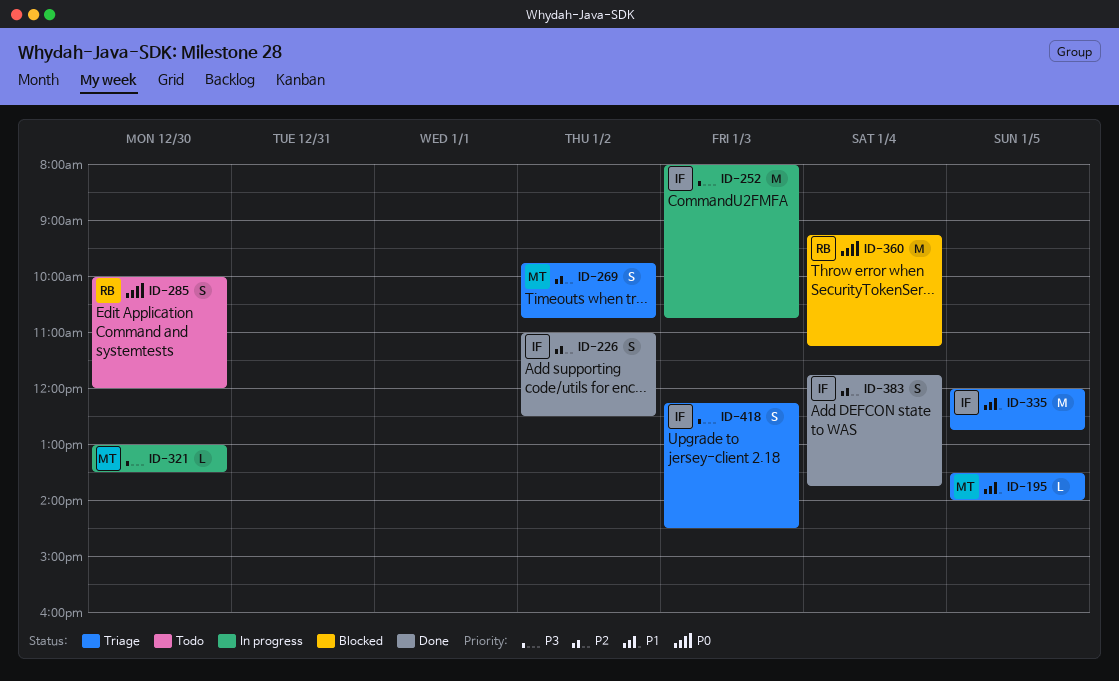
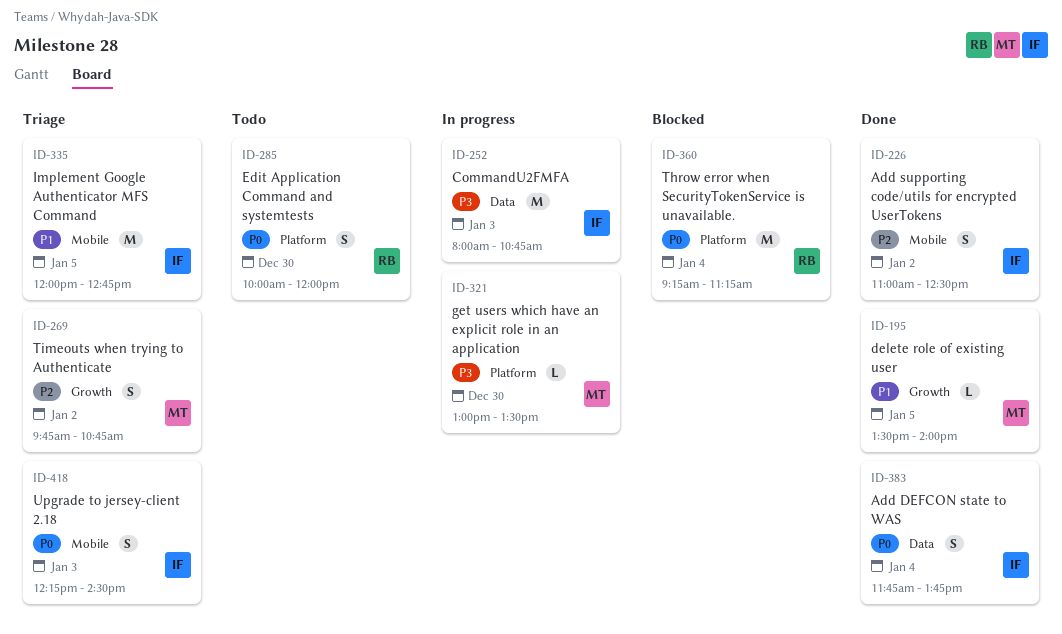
ID-195, status: Triage -> Done
ID-383, priority: P2 -> P0
ID-418, priority: P3 -> P0

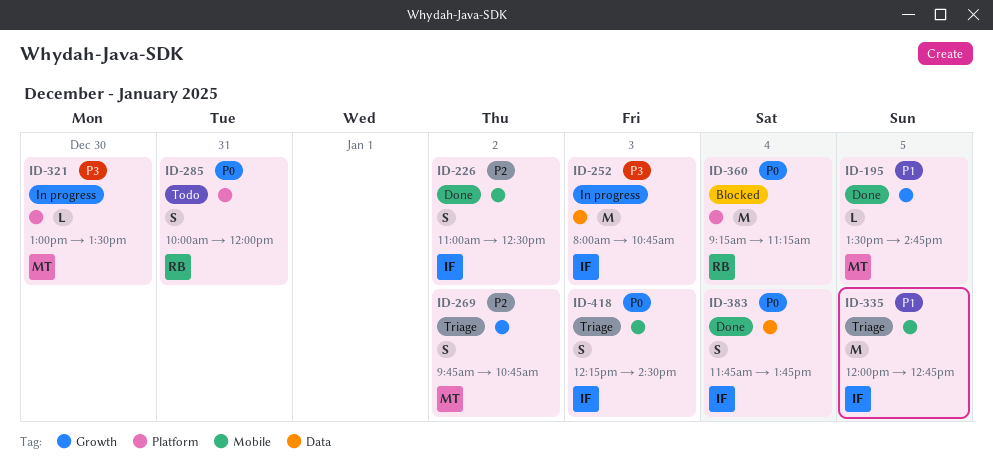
ID-195, ends: 14:00 -> 14:45
ID-285, day: Dec 30 -> Dec 31

